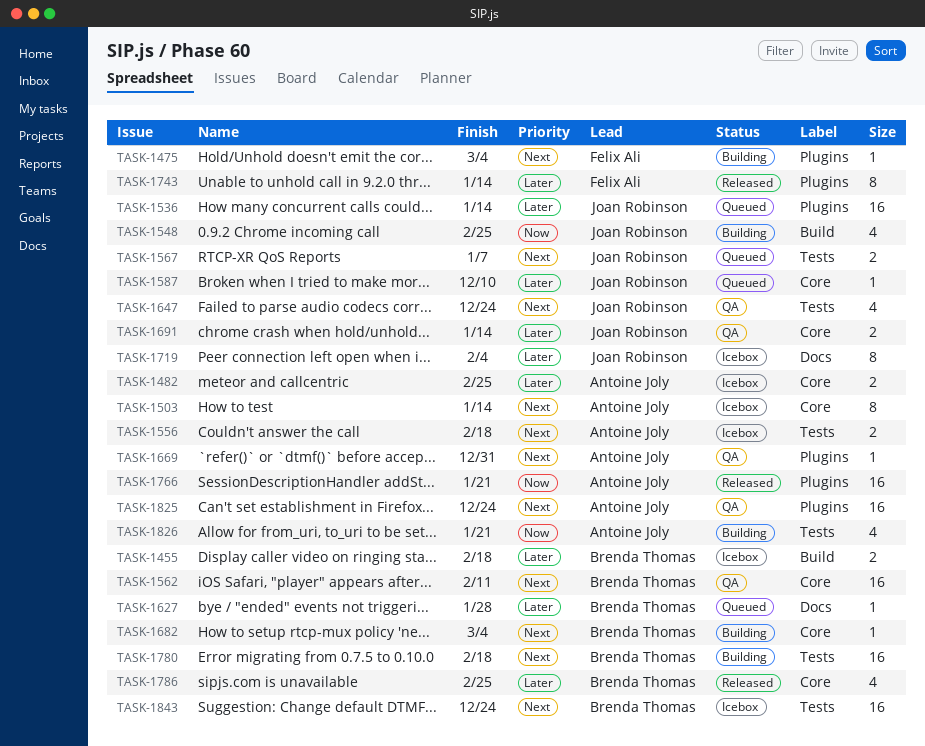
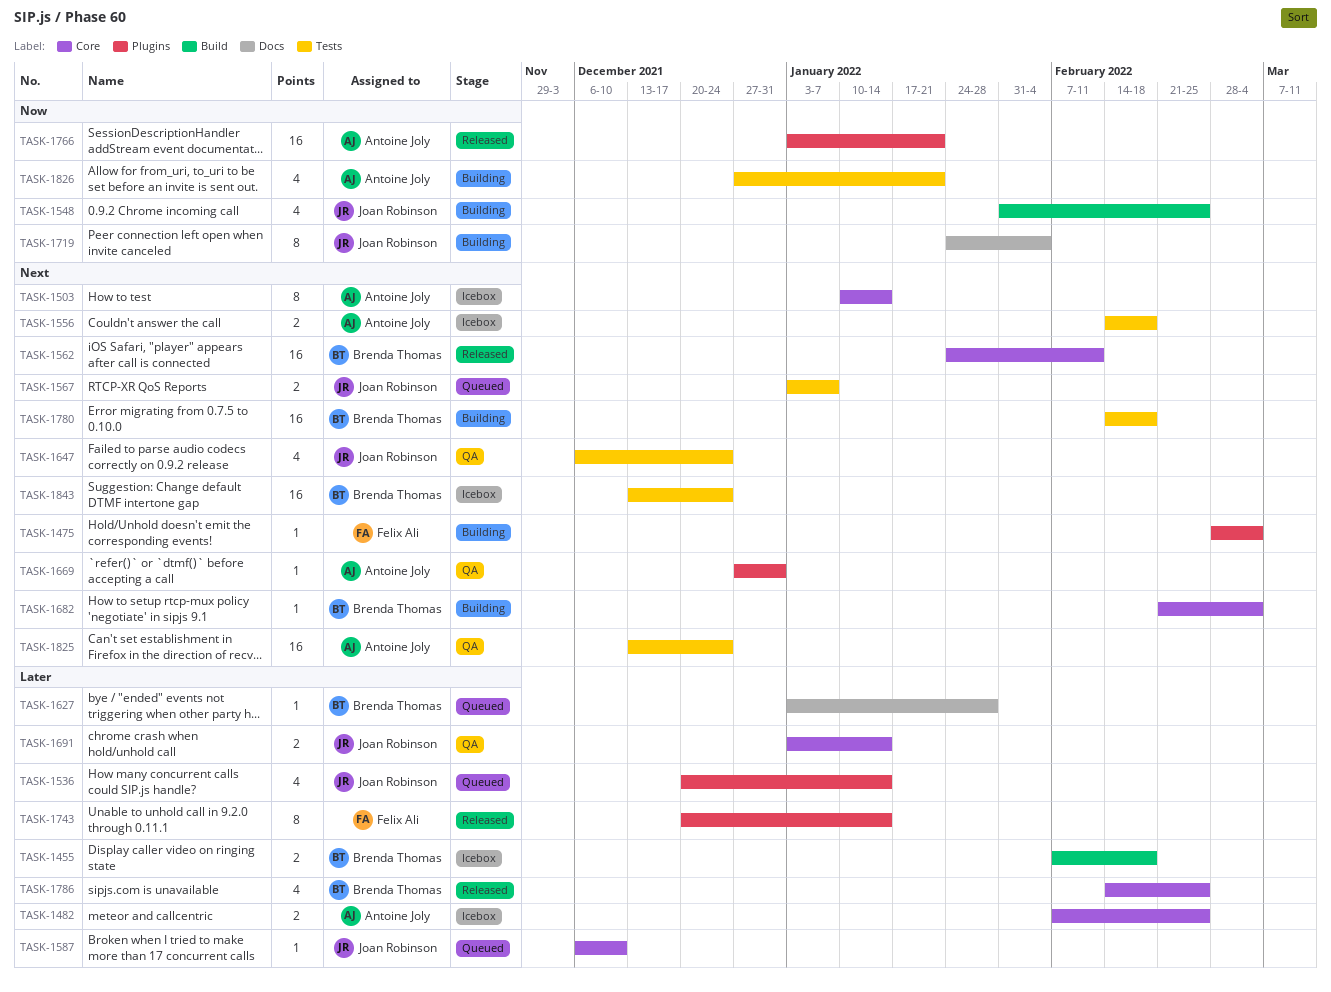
TASK-1536, estimate: 16 -> 4
TASK-1562, status: QA -> Released
TASK-1719, status: Icebox -> Building
TASK-1719, priority: Later -> Now
TASK-1825, label: Plugins -> Tests

